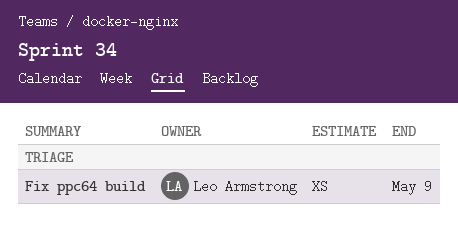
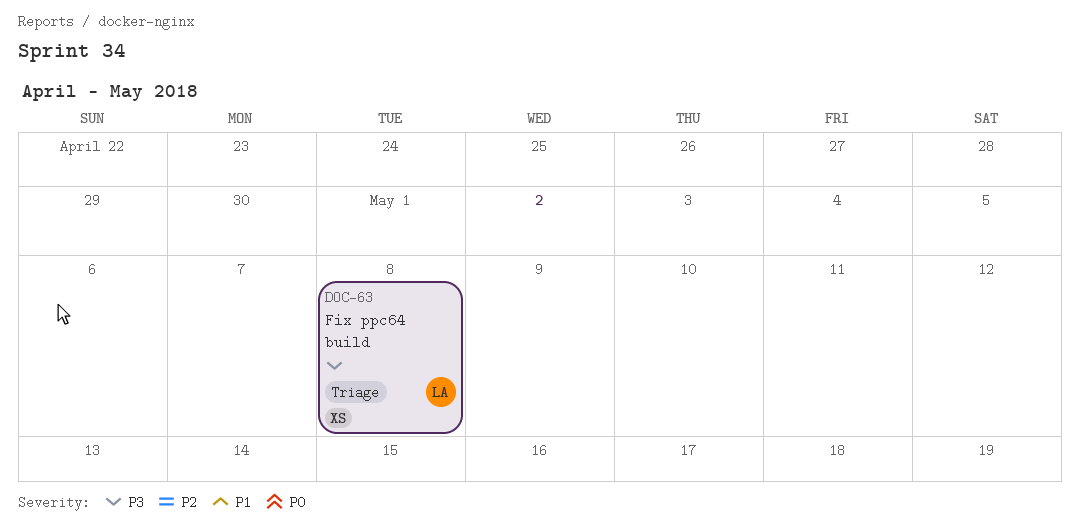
Fix ppc64 build, due: May 9 -> May 8

